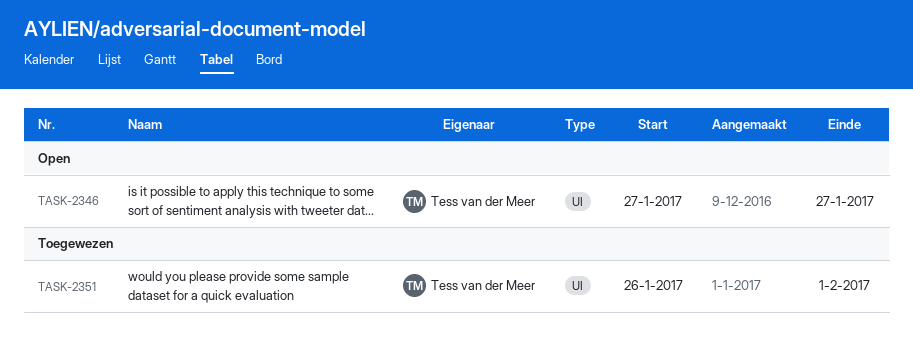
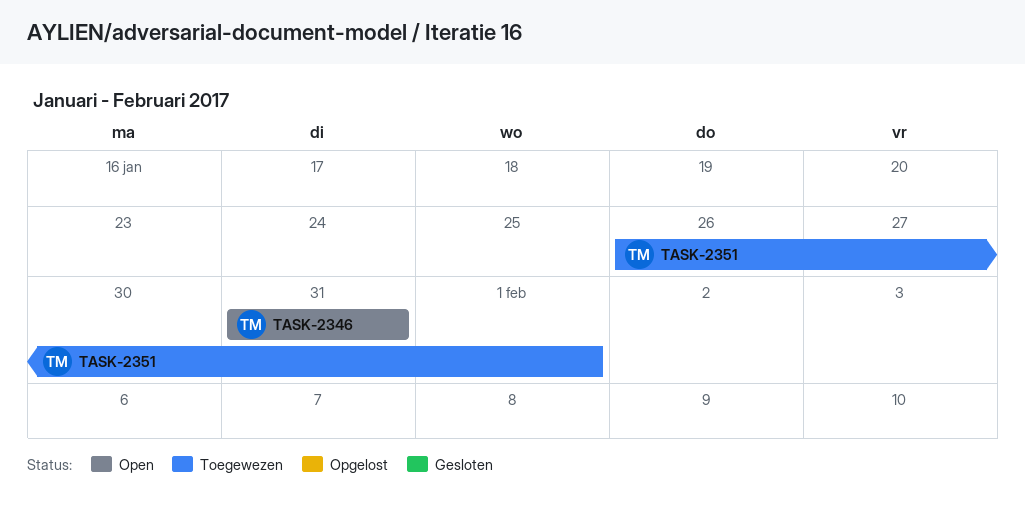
TASK-2346, start: Jan 27 -> Jan 31
TASK-2346, due: Jan 27 -> Jan 31

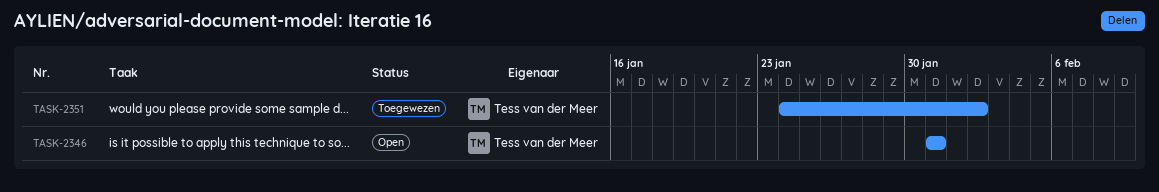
TASK-2351, start: Jan 26 -> Jan 24
TASK-2351, due: Feb 1 -> Feb 2

